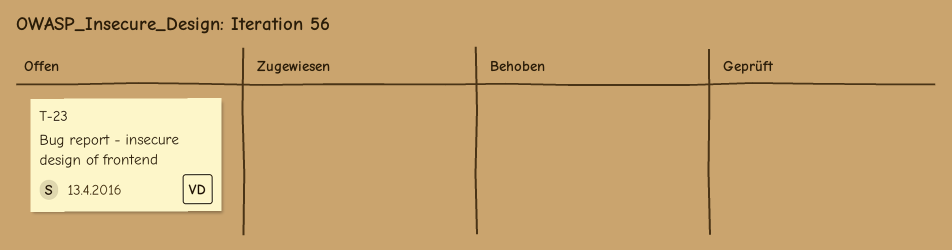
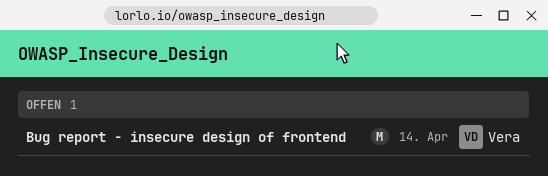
Bug report - insecure design of frontend, estimate: S -> M
Bug report - insecure design of frontend, due: Apr 13 -> Apr 14

